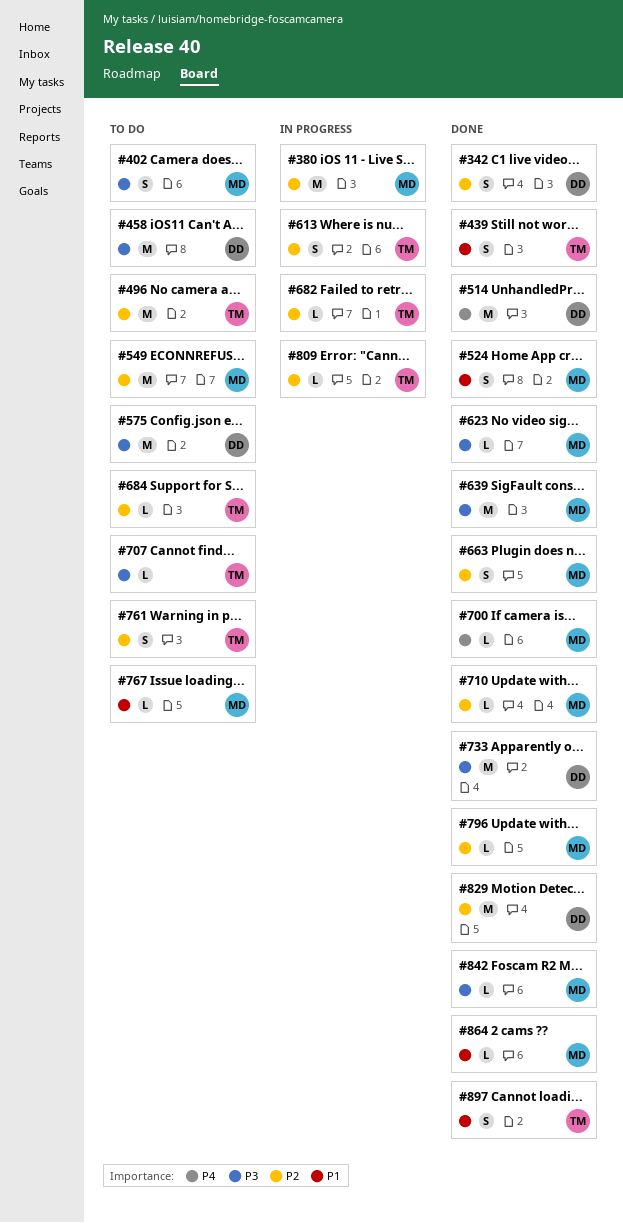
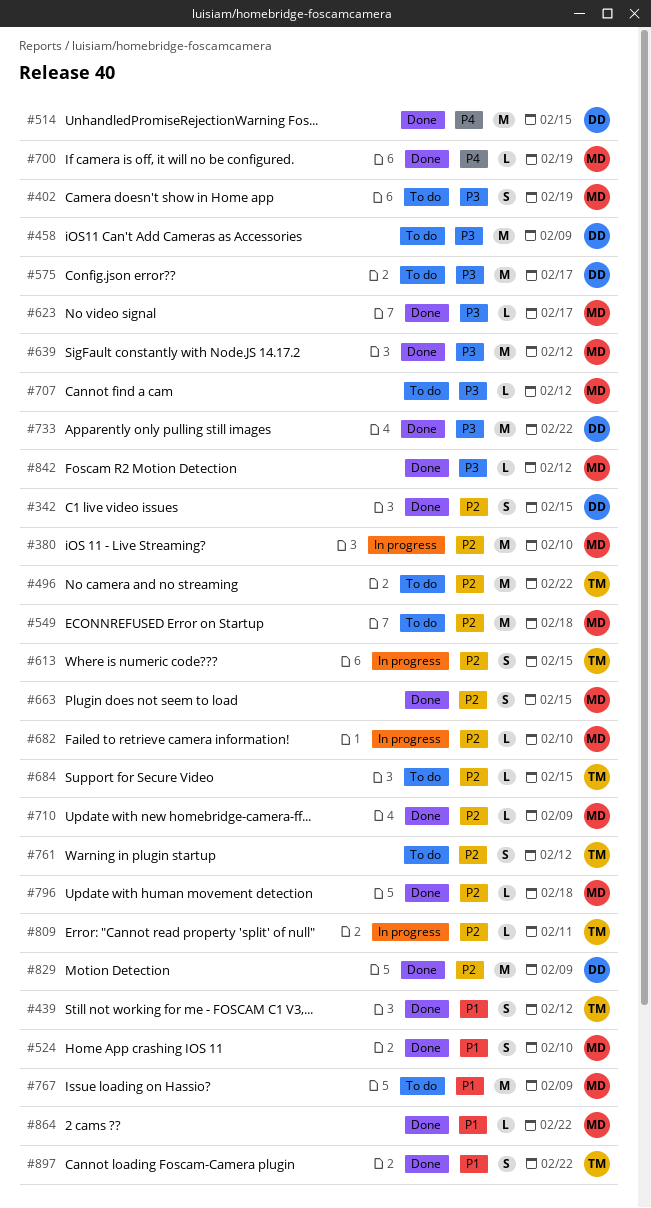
#682, owner: TM -> MD
#707, owner: TM -> MD
#767, estimate: L -> M

